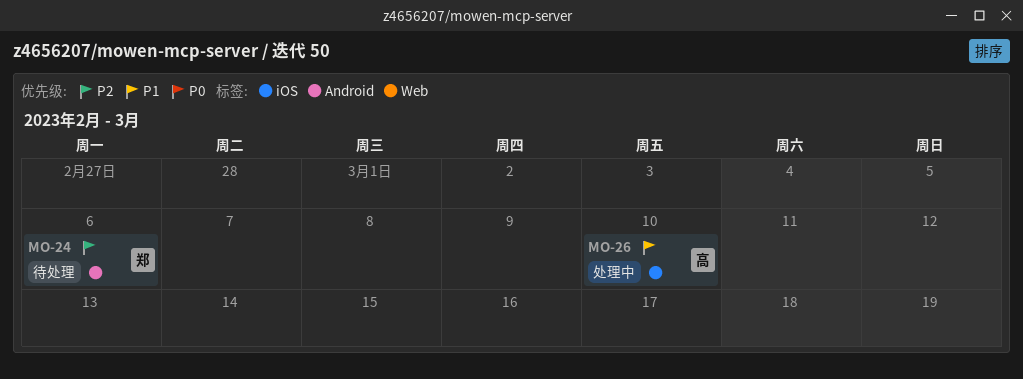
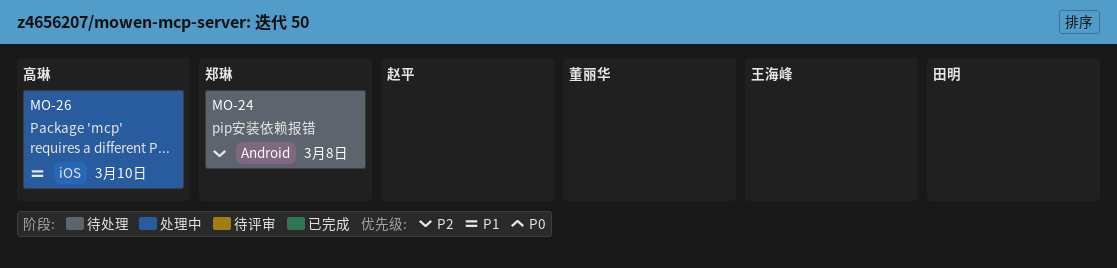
MO-24, due: Mar 6 -> Mar 8

